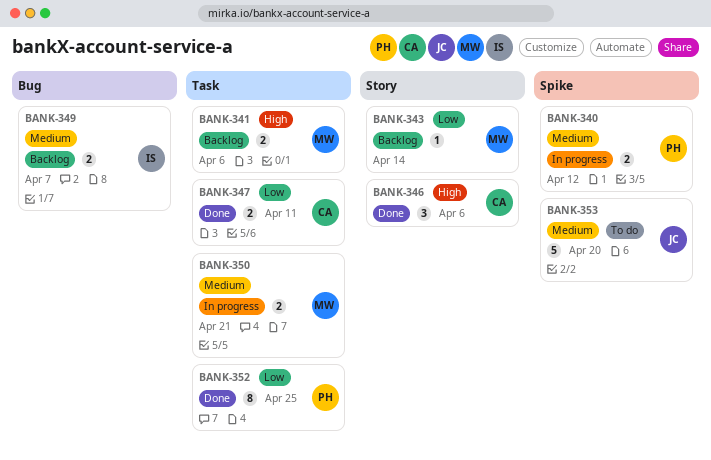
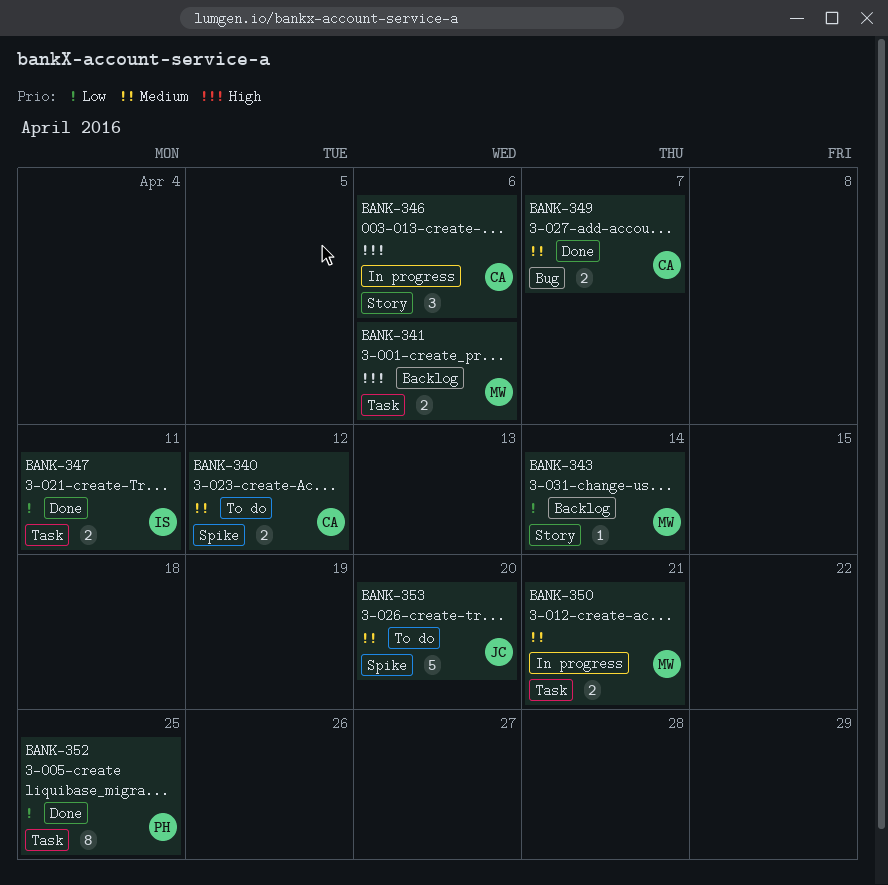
BANK-340, status: In progress -> To do
BANK-340, owner: PH -> CA
BANK-346, status: Done -> In progress
BANK-347, owner: CA -> IS
BANK-349, status: Backlog -> Done
BANK-349, owner: IS -> CA

